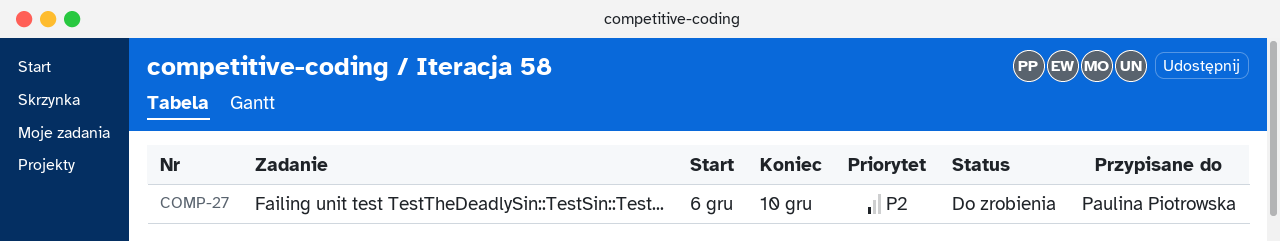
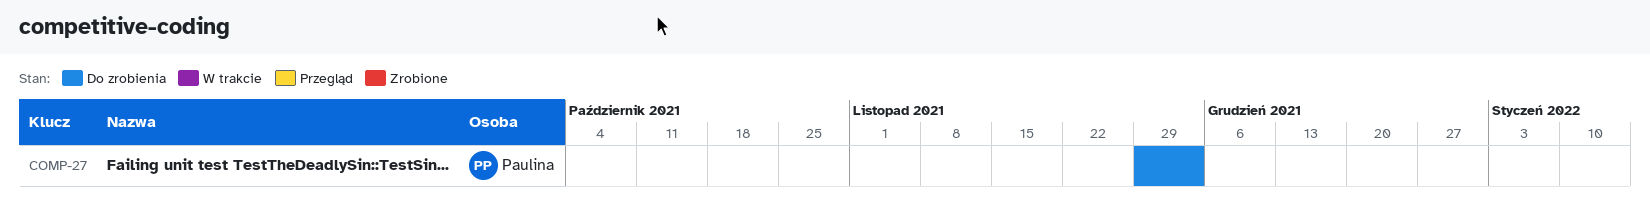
COMP-27, start: Dec 6 -> Nov 29
COMP-27, due: Dec 10 -> Dec 3

